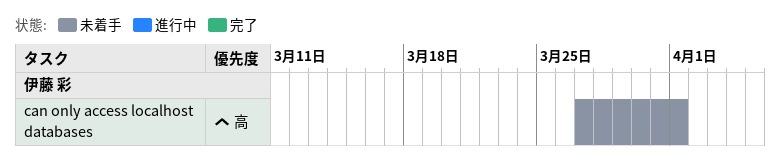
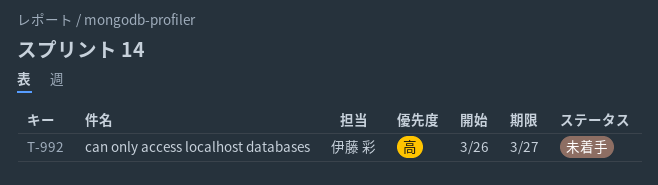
can only access localhost databases, start: Mar 27 -> Mar 26
can only access localhost databases, due: Apr 1 -> Mar 27

